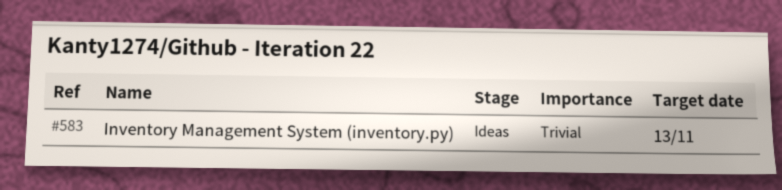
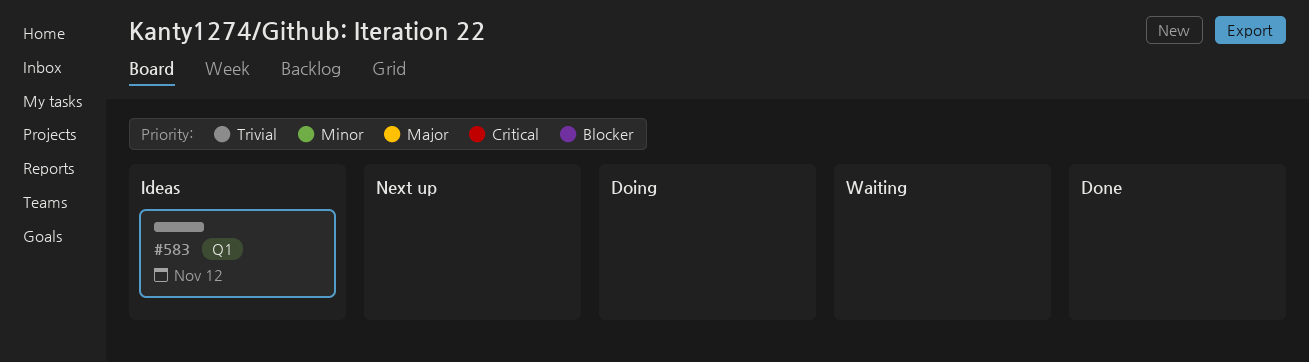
#583, due: Nov 13 -> Nov 12

